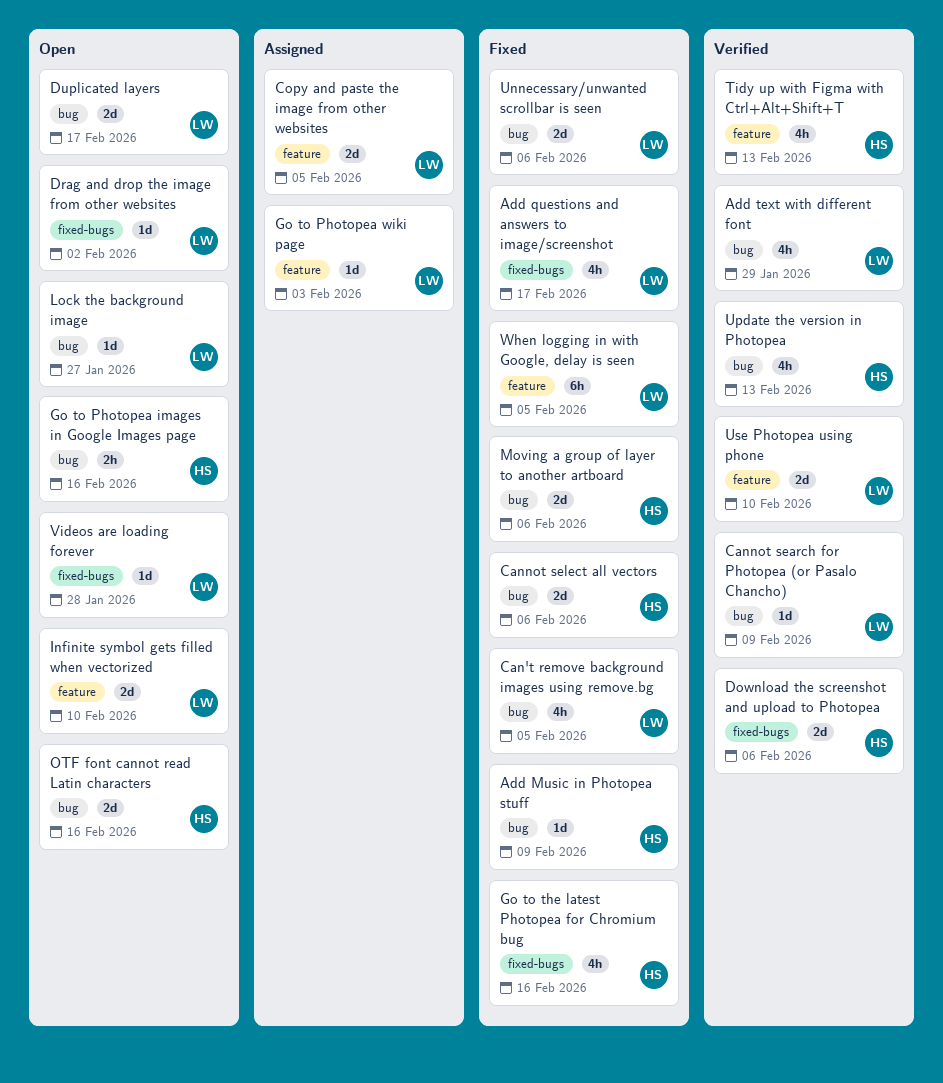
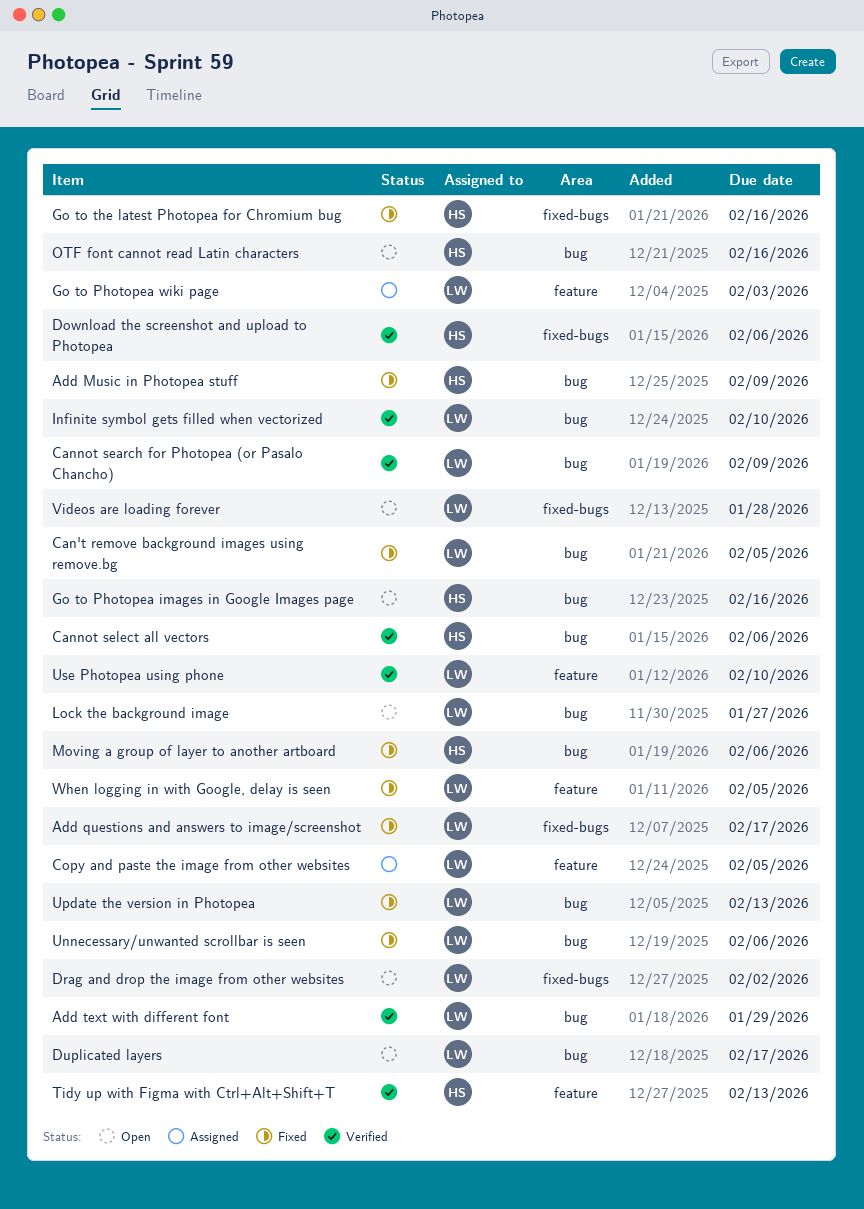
Cannot select all vectors, status: Fixed -> Verified
Infinite symbol gets filled when vectorized, status: Open -> Verified
Infinite symbol gets filled when vectorized, label: feature -> bug
Update the version in Photopea, status: Verified -> Fixed
Update the version in Photopea, owner: HS -> LW

